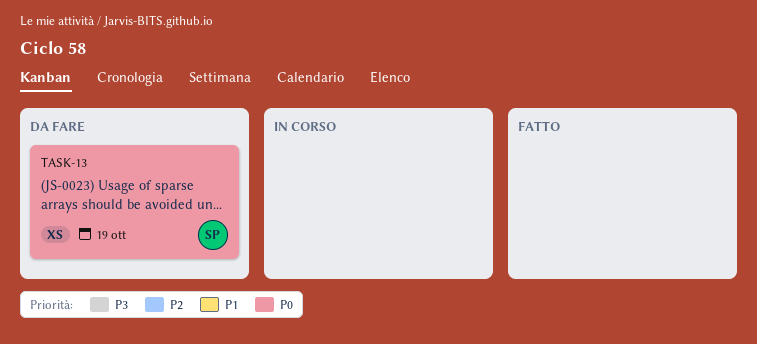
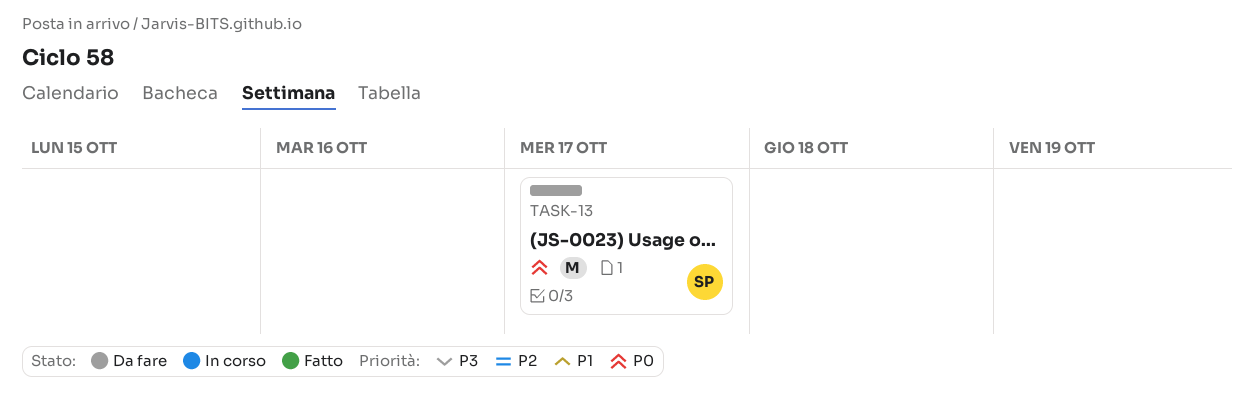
TASK-13, estimate: XS -> M
TASK-13, due: Oct 19 -> Oct 17

